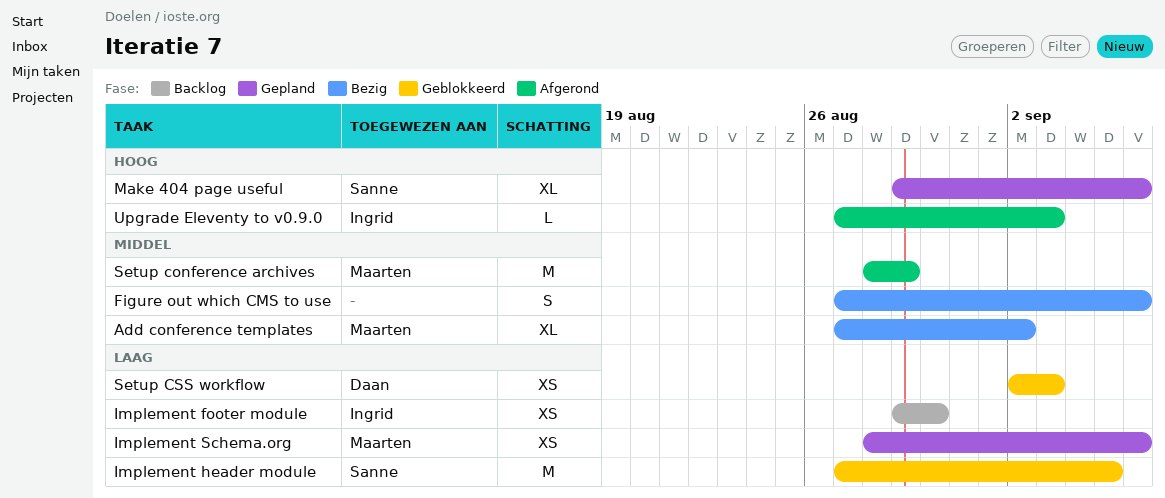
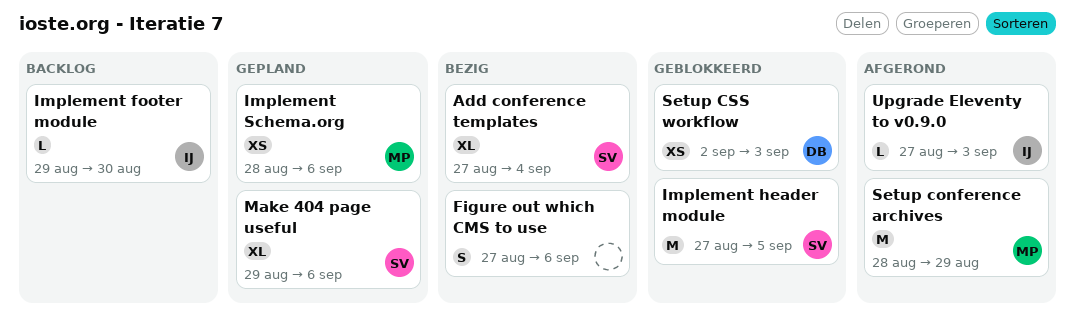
Add conference templates, owner: Maarten -> Sanne
Add conference templates, due: Sep 2 -> Sep 4
Implement footer module, estimate: XS -> L

